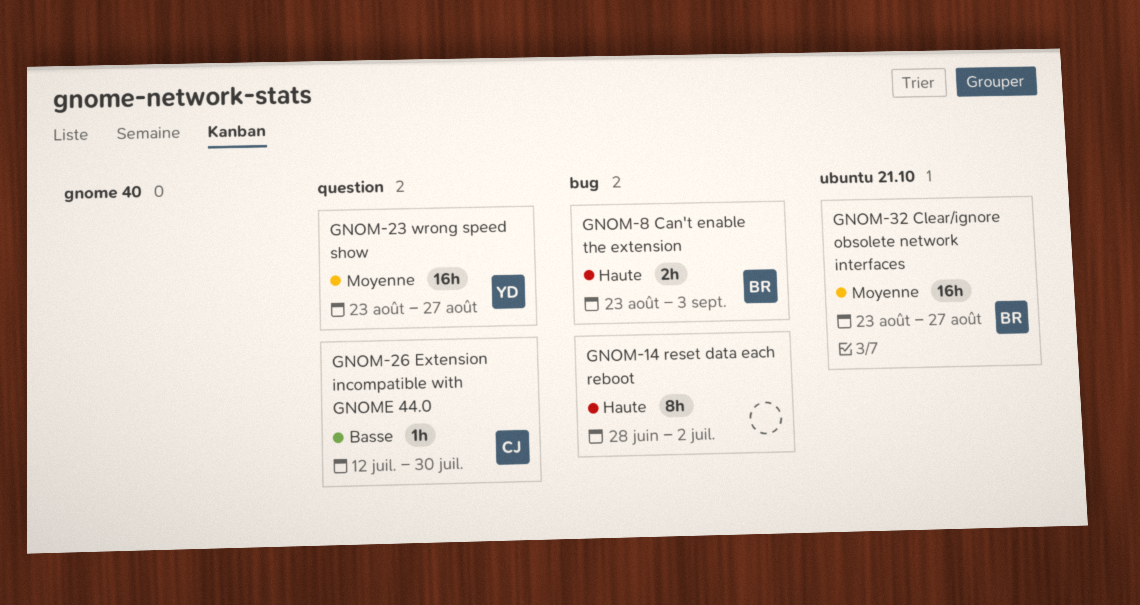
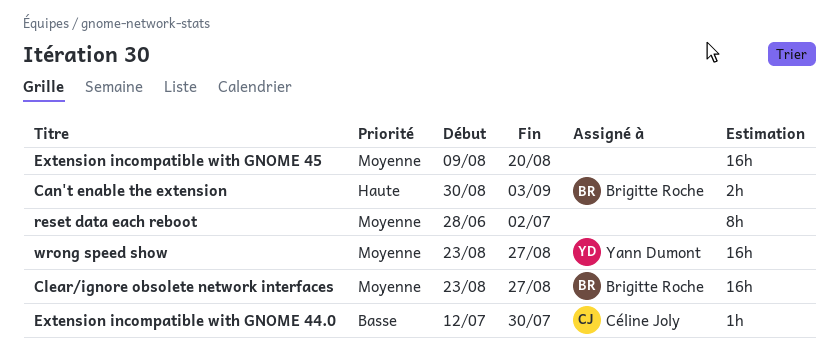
Can't enable the extension, start: Aug 23 -> Aug 30
Extension incompatible with GNOME 45: none -> present
reset data each reboot, priority: Haute -> Moyenne

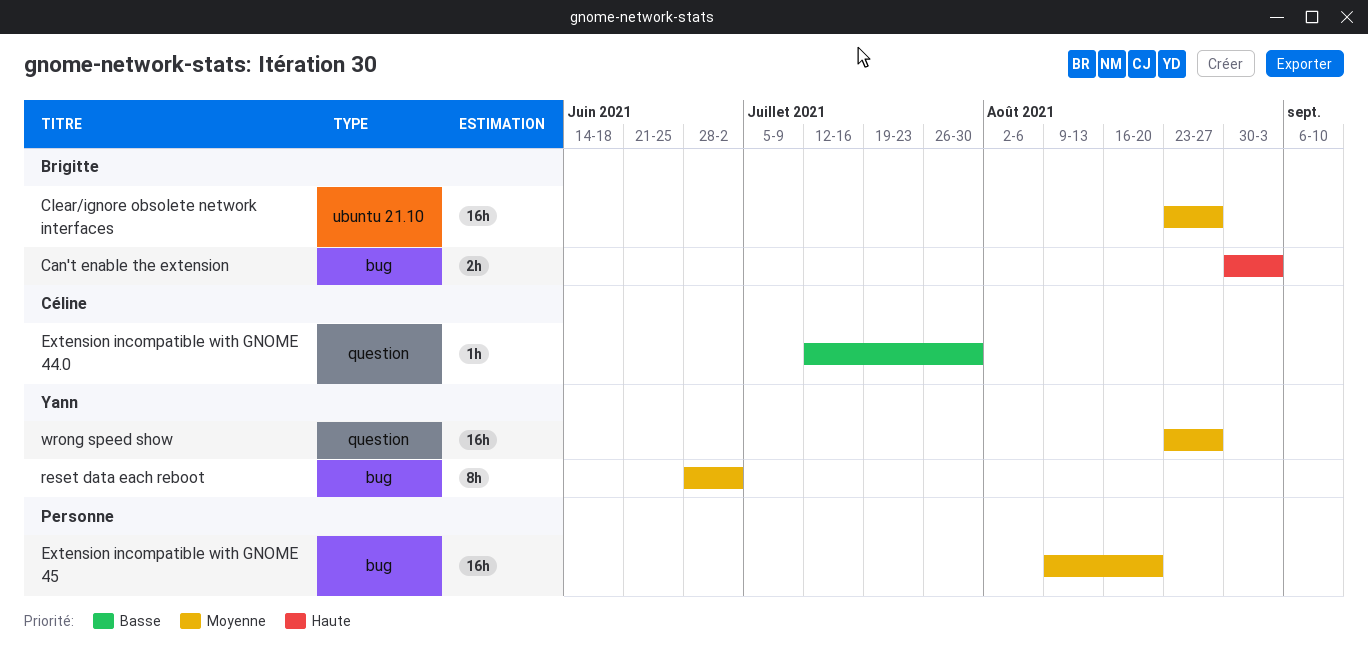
reset data each reboot, owner: none -> Yann Dumont

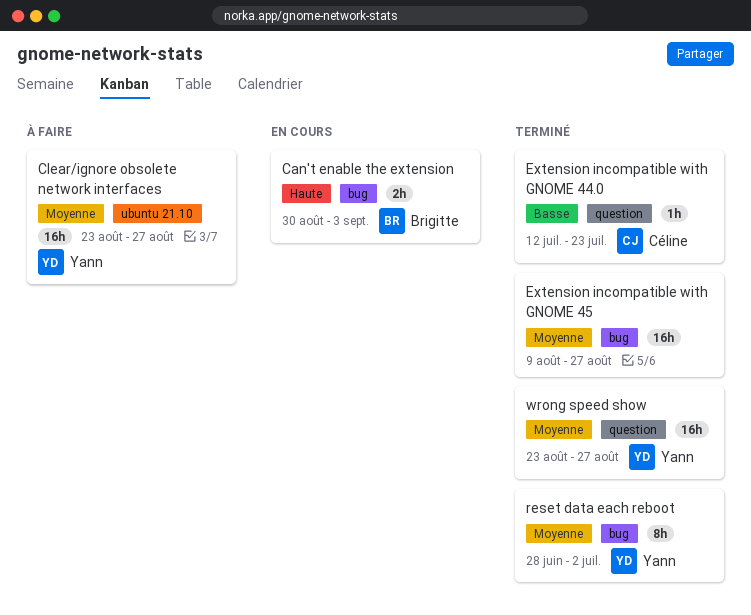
Clear/ignore obsolete network interfaces, owner: Brigitte -> Yann
Extension incompatible with GNOME 44.0, due: Jul 30 -> Jul 23
Extension incompatible with GNOME 45, due: Aug 20 -> Aug 27

